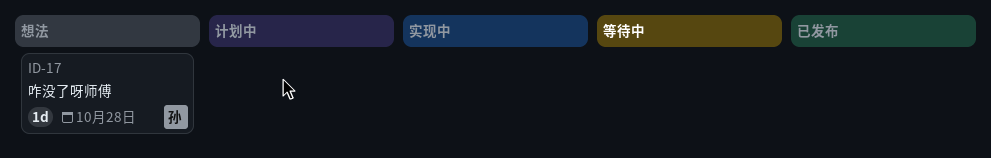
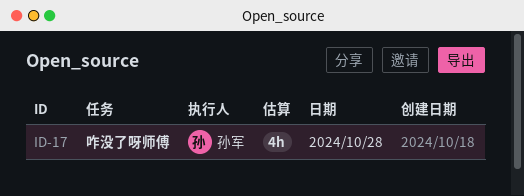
ID-17, estimate: 1d -> 4h

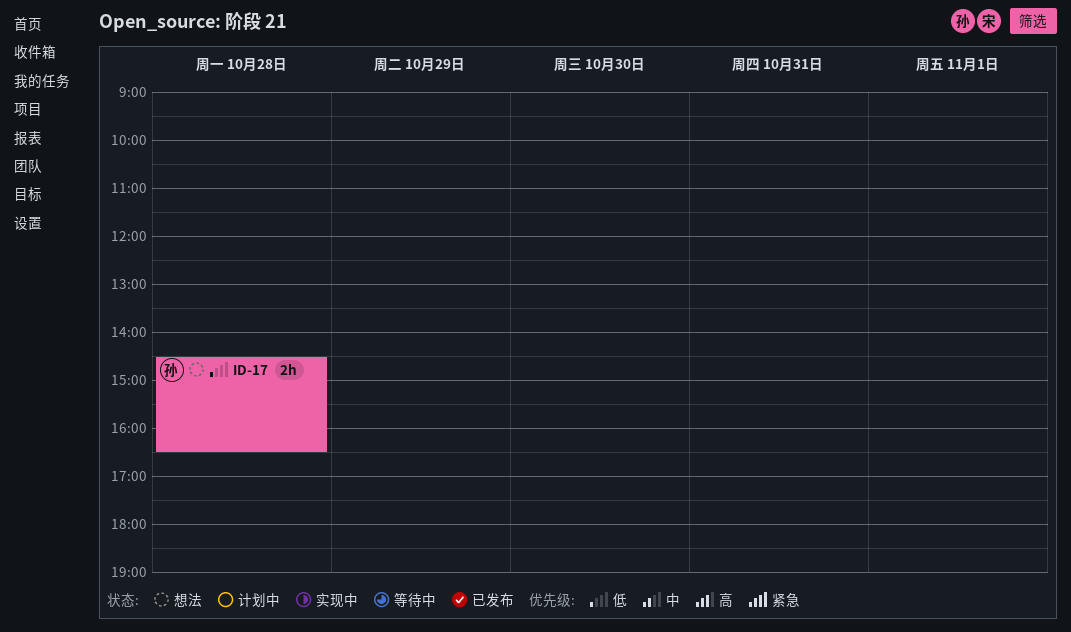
ID-17, estimate: 4h -> 2h

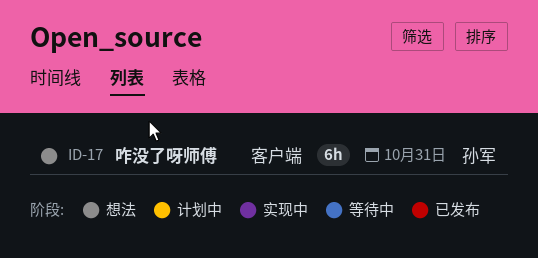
ID-17, estimate: 2h -> 6h
ID-17, day: Oct 28 -> Oct 31

